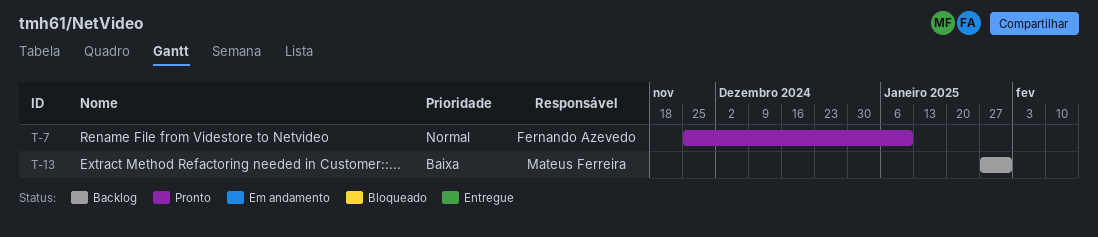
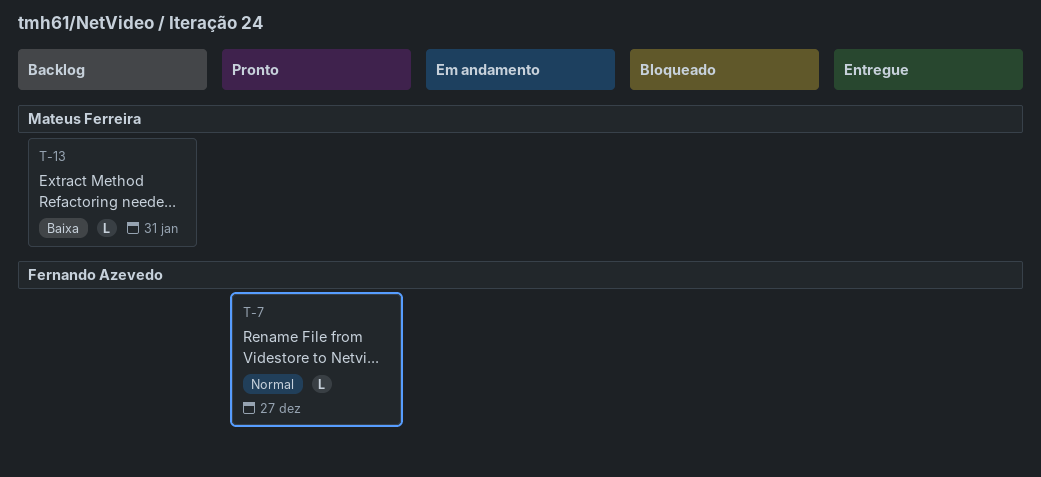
T-7, due: Jan 10 -> Dec 27

